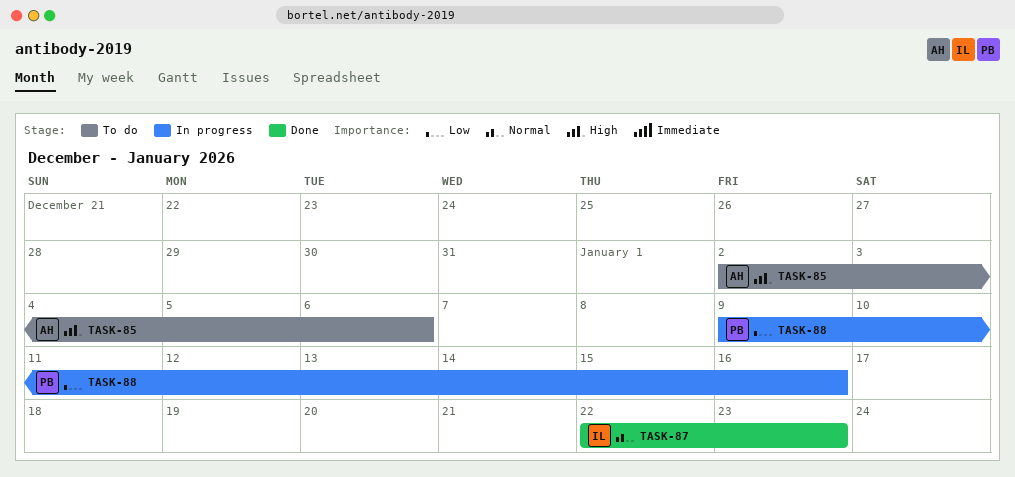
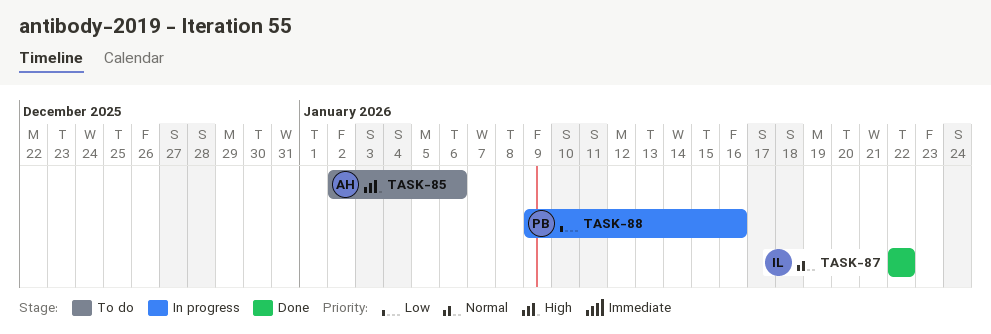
TASK-87, due: Jan 23 -> Jan 22

